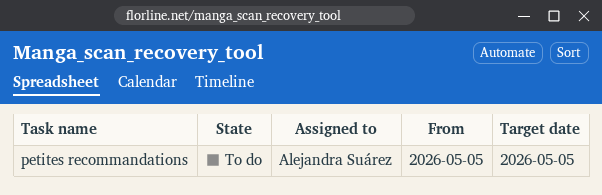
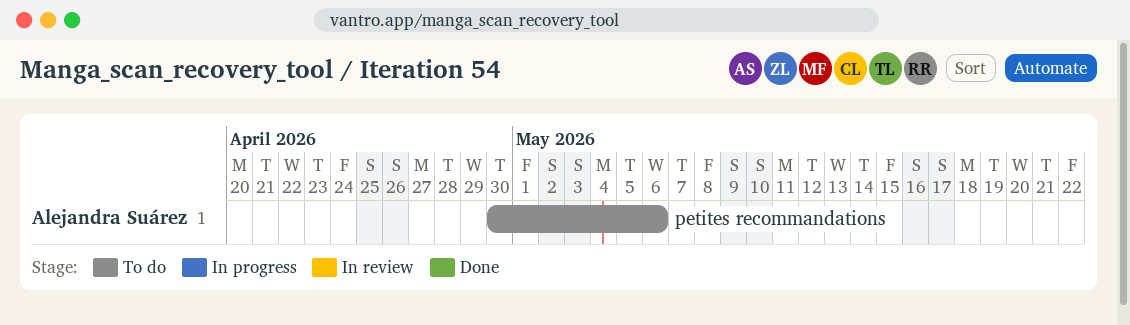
petites recommandations, start: May 5 -> Apr 30
petites recommandations, due: May 5 -> May 6

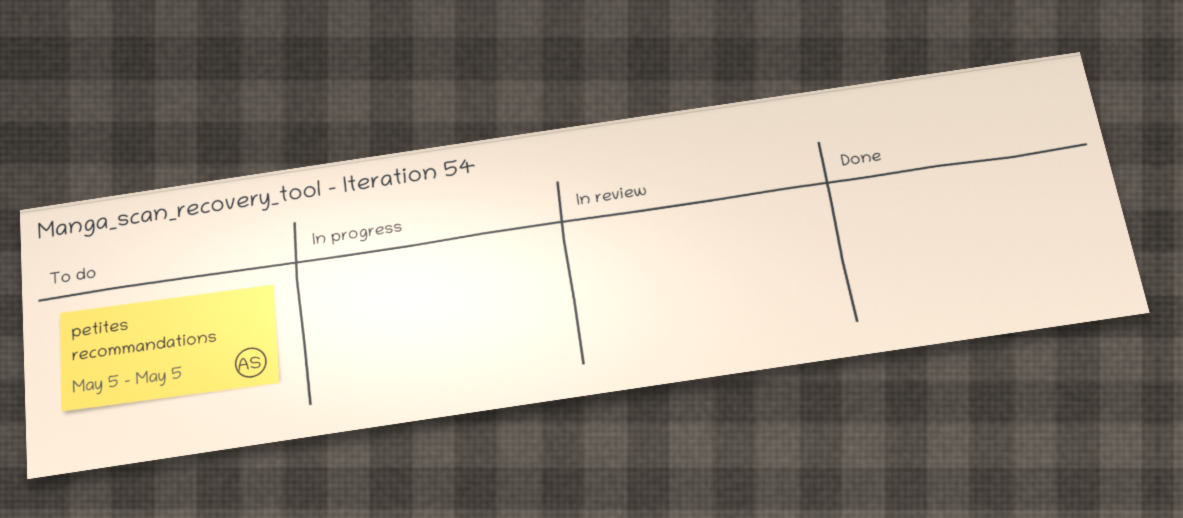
petites recommandations, start: Apr 30 -> May 5
petites recommandations, due: May 6 -> May 5

